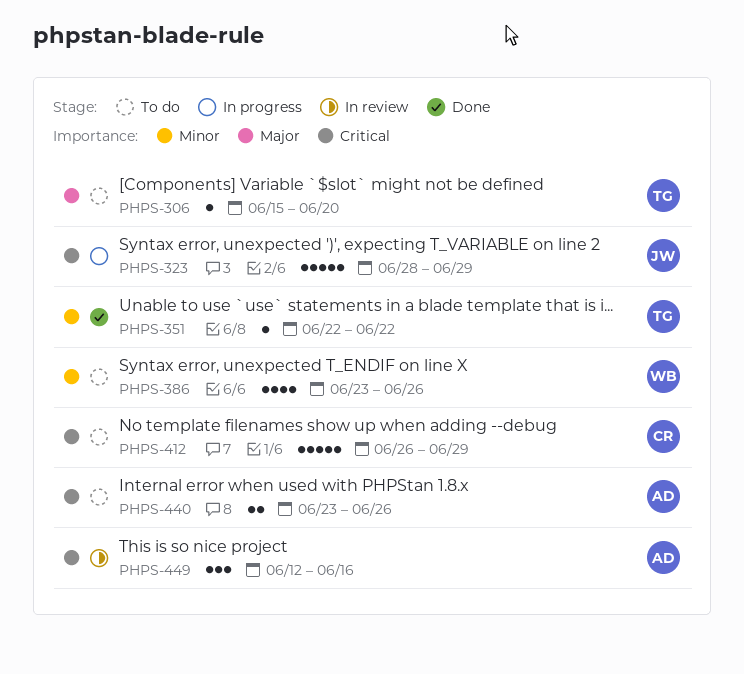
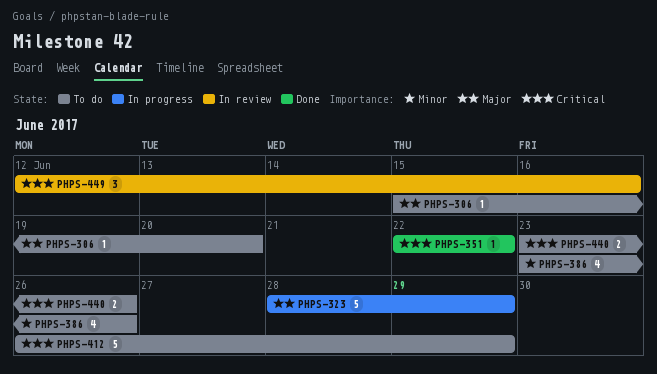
PHPS-323, priority: Critical -> Major
PHPS-351, priority: Minor -> Critical

